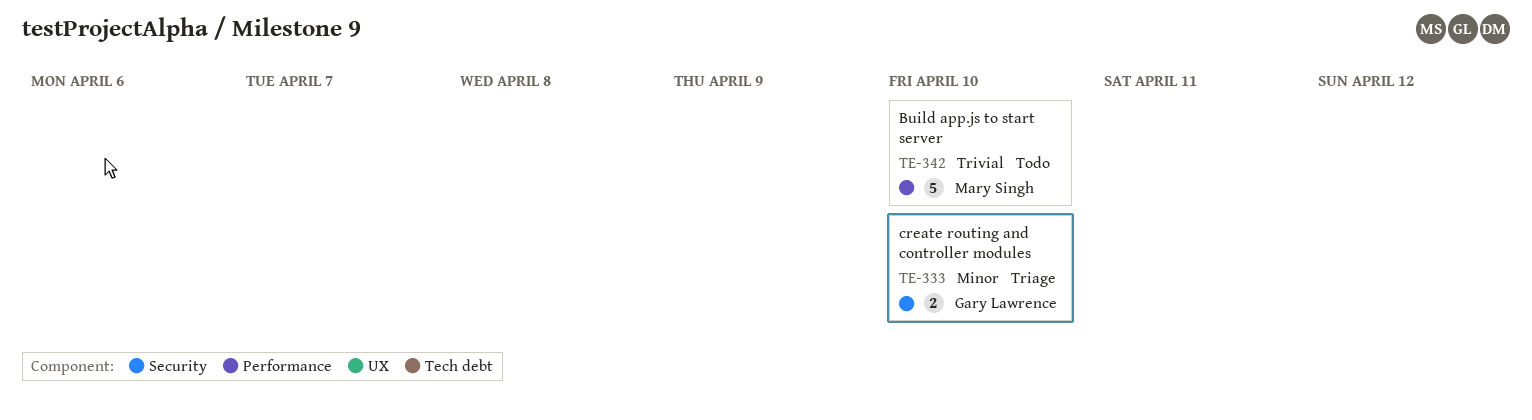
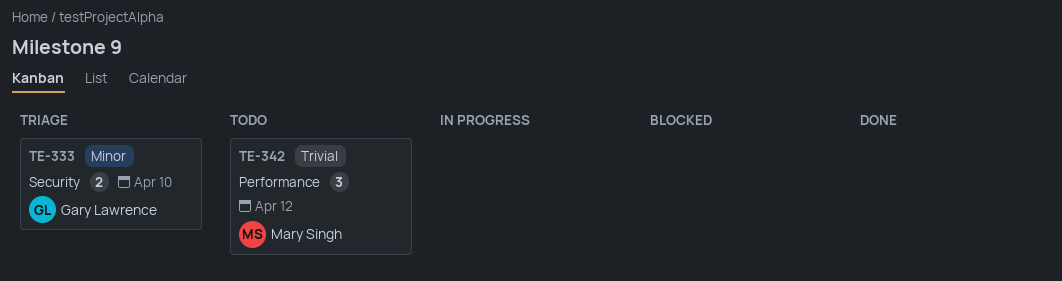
TE-342, estimate: 5 -> 3
TE-342, due: Apr 10 -> Apr 12

